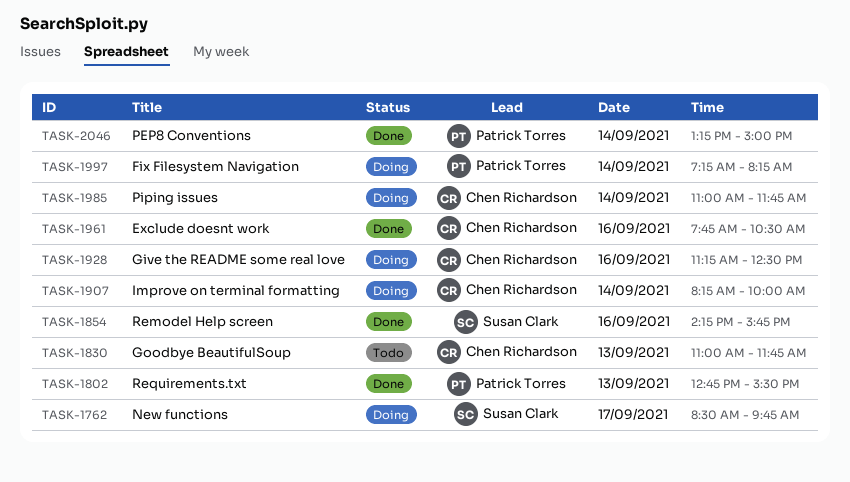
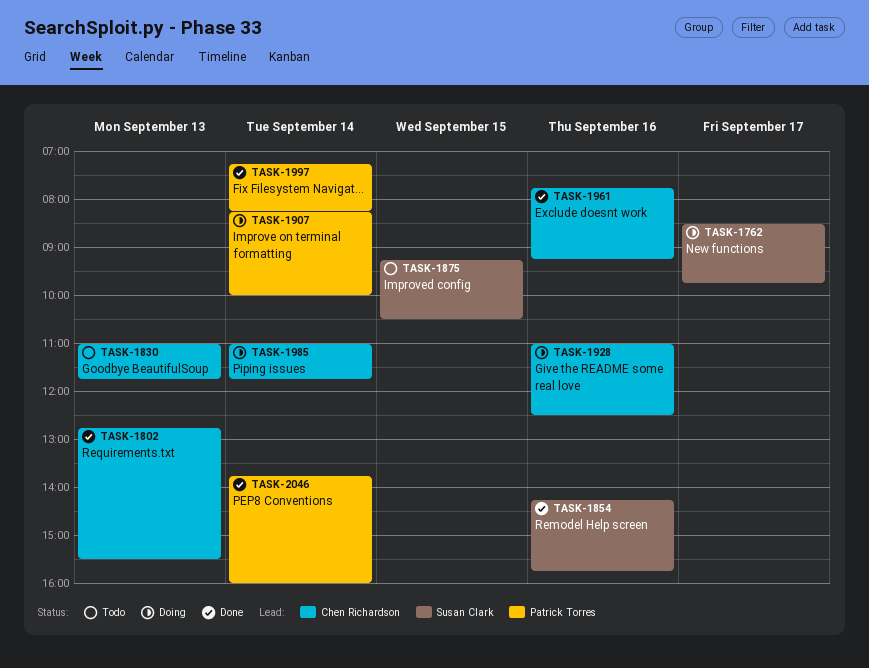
TASK-1802, owner: Patrick Torres -> Chen Richardson
TASK-1875: none -> present
TASK-1907, owner: Chen Richardson -> Patrick Torres
TASK-1928, begins: 11:15 -> 11:00
TASK-1961, ends: 10:30 -> 09:15
TASK-1997, status: Doing -> Done
TASK-2046, begins: 13:15 -> 13:45
TASK-2046, ends: 15:00 -> 16:00

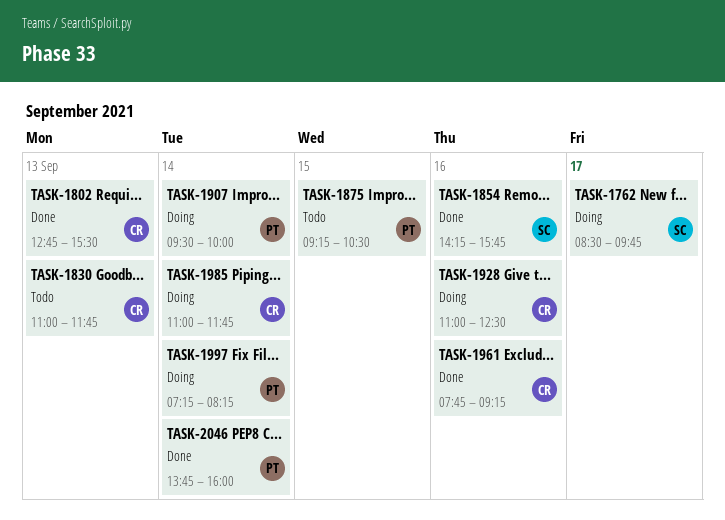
TASK-1875, owner: Susan Clark -> Patrick Torres
TASK-1907, begins: 08:15 -> 09:30
TASK-1997, status: Done -> Doing

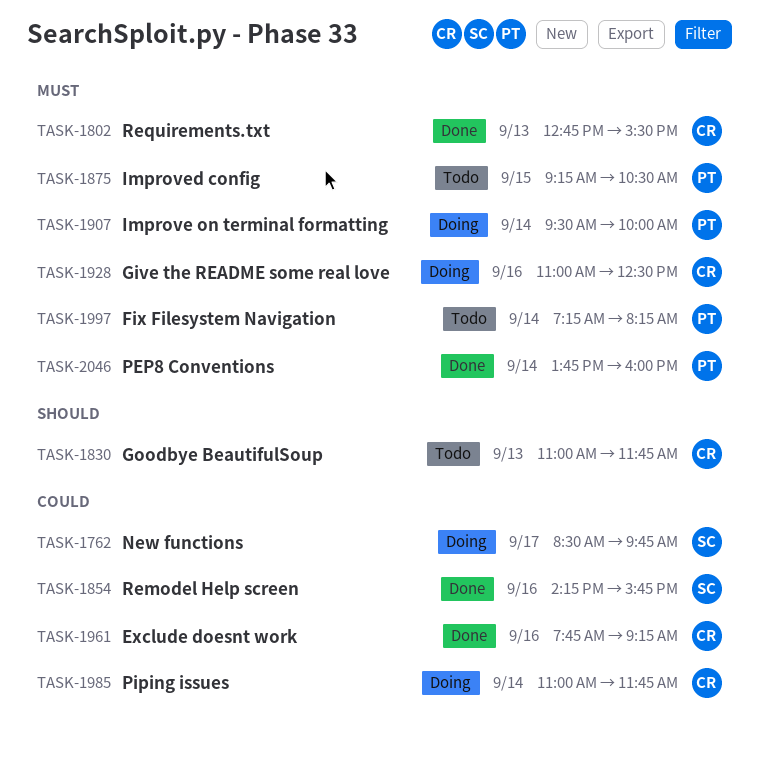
TASK-1997, status: Doing -> Todo

